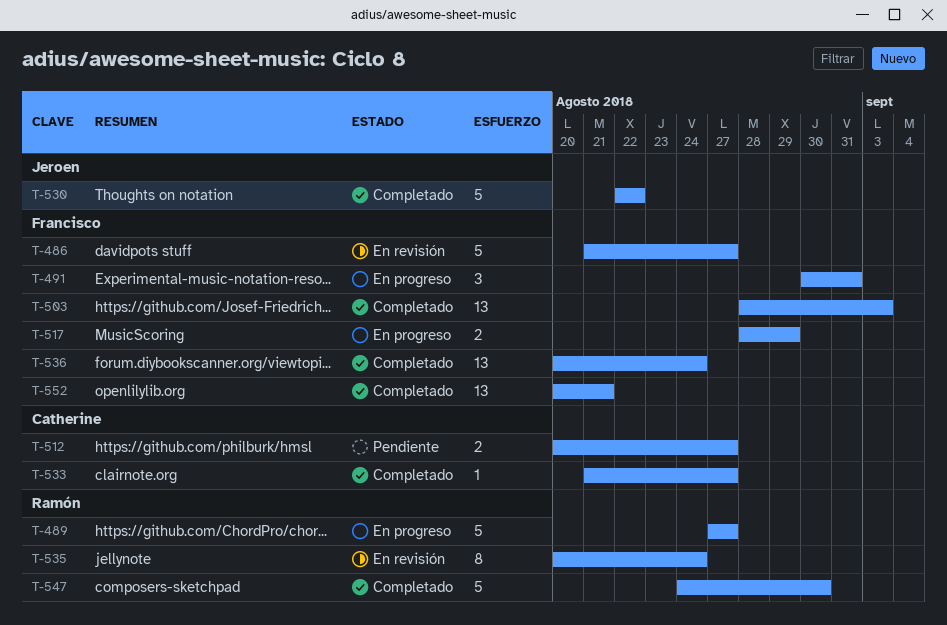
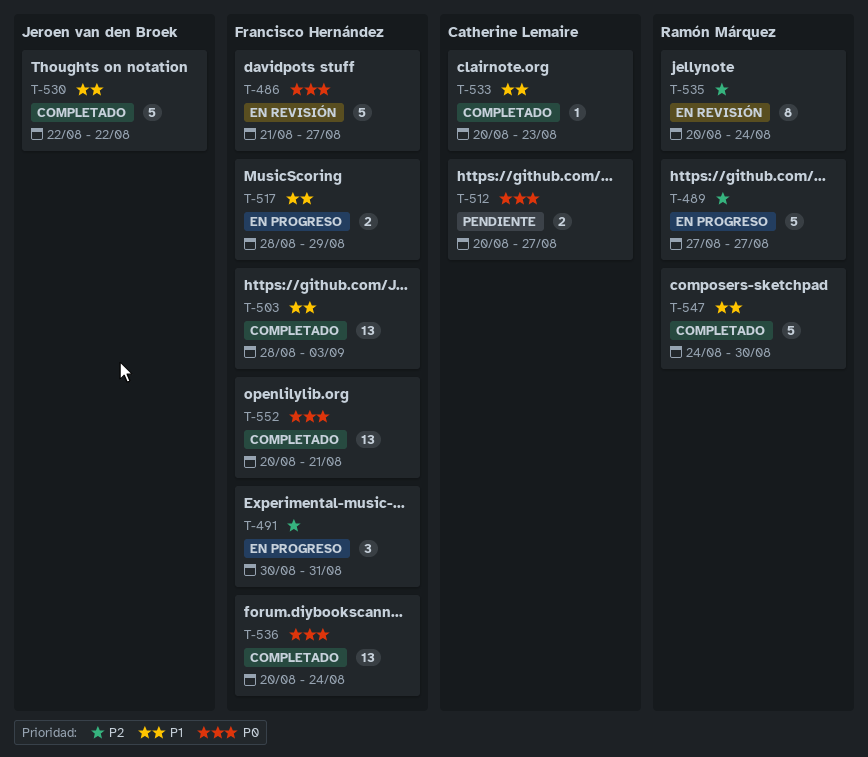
T-533, start: Aug 21 -> Aug 20
T-533, due: Aug 27 -> Aug 23

